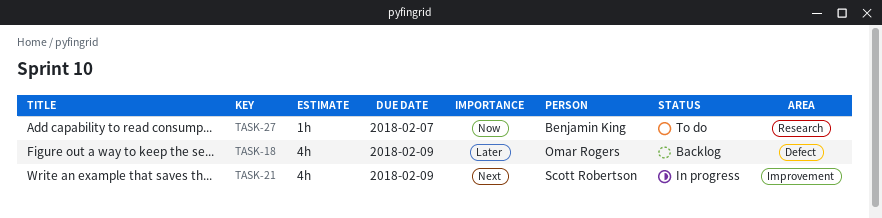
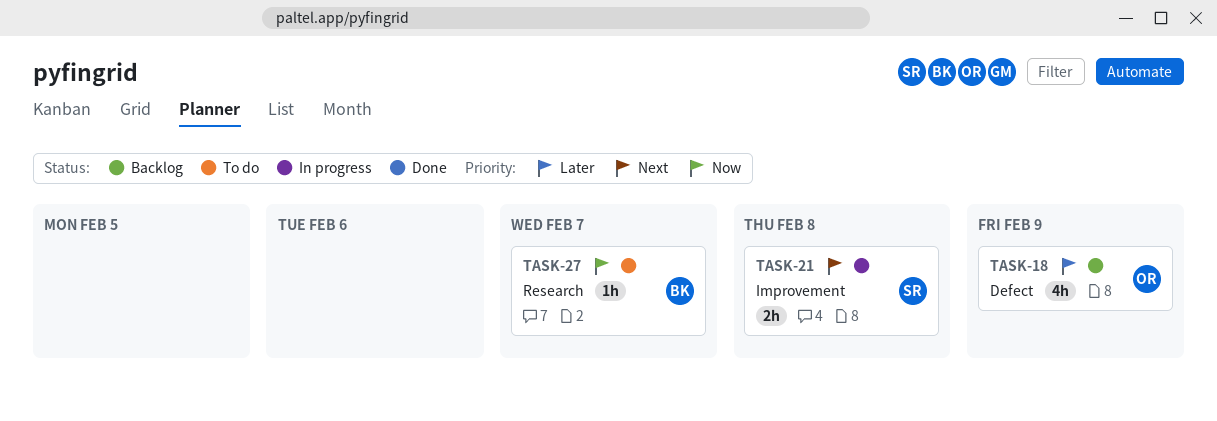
TASK-21, estimate: 4h -> 2h
TASK-21, due: Feb 9 -> Feb 8

